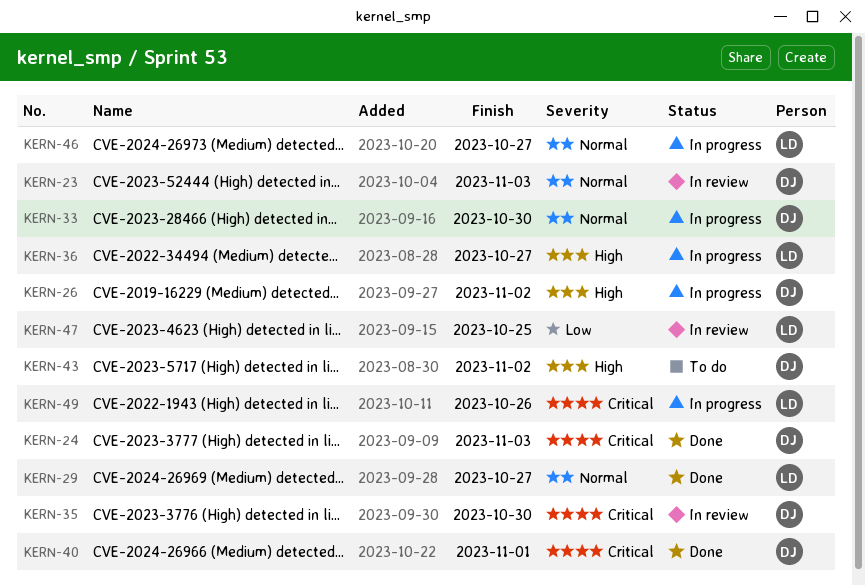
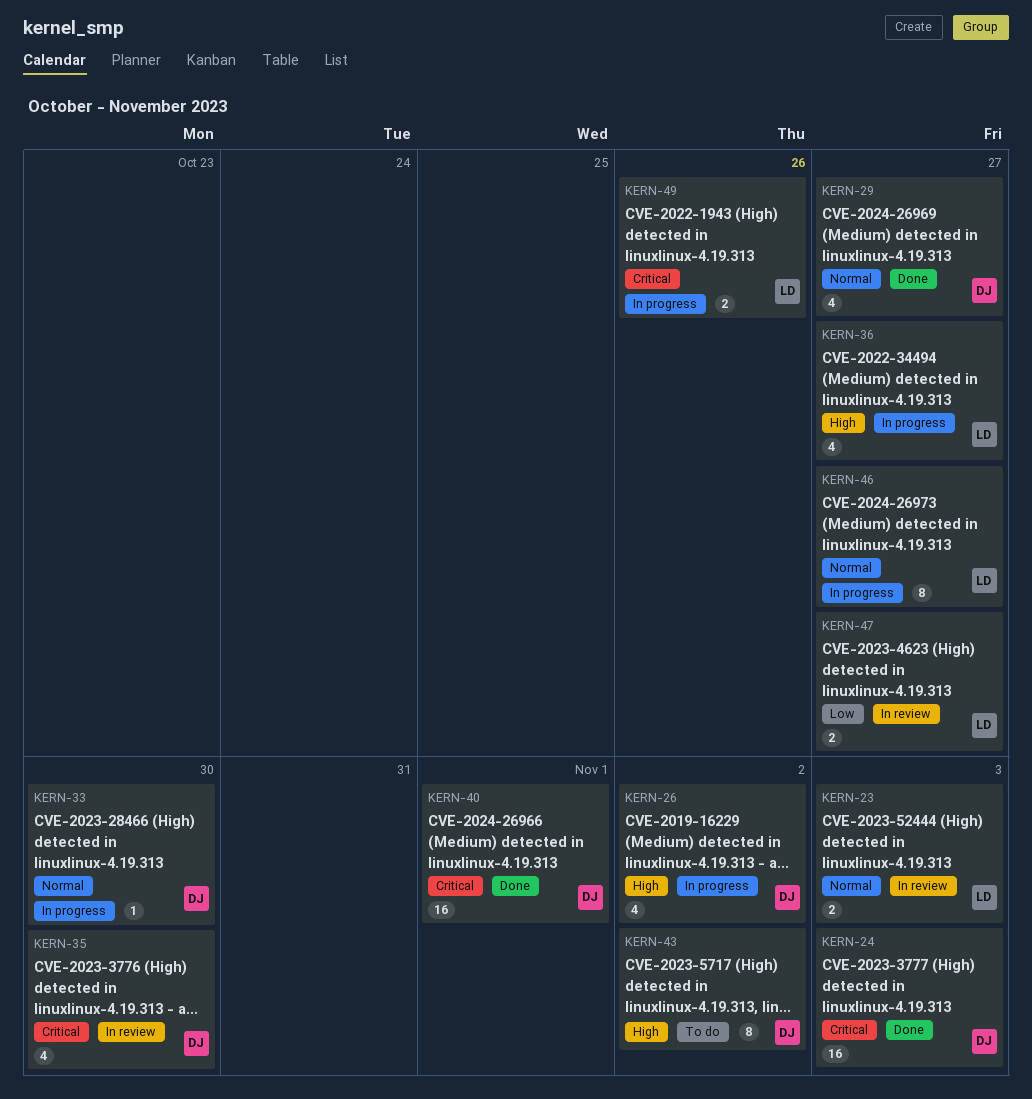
KERN-23, owner: DJ -> LD
KERN-29, owner: LD -> DJ
KERN-47, due: Oct 25 -> Oct 27

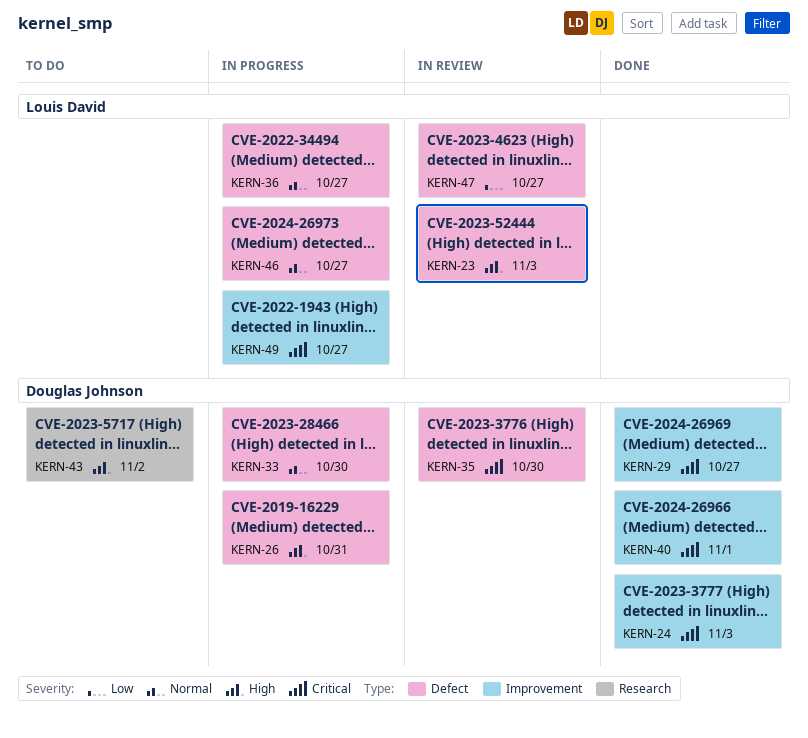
KERN-23, priority: Normal -> High
KERN-26, due: Nov 2 -> Oct 31
KERN-29, priority: Normal -> Critical
KERN-36, priority: High -> Normal
KERN-49, due: Oct 26 -> Oct 27

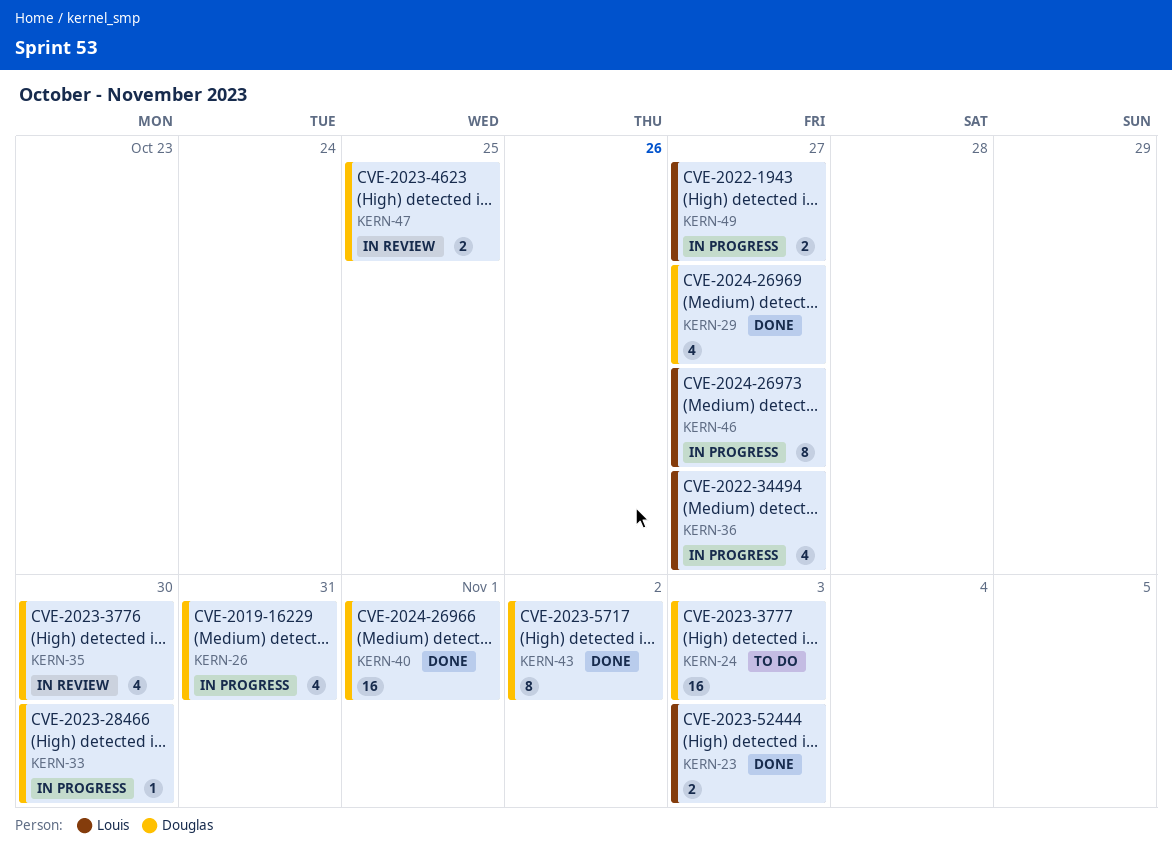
KERN-23, status: In review -> Done
KERN-24, status: Done -> To do
KERN-43, status: To do -> Done
KERN-47, owner: Louis David -> Douglas Johnson
KERN-47, due: Oct 27 -> Oct 25

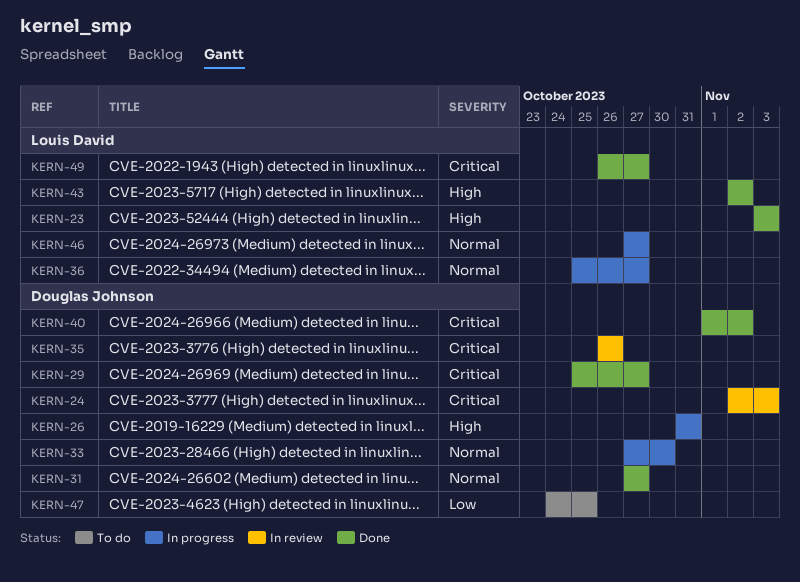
KERN-24, status: To do -> In review
KERN-31: none -> present
KERN-35, due: Oct 30 -> Oct 26
KERN-40, due: Nov 1 -> Nov 2
KERN-43, owner: Douglas Johnson -> Louis David
KERN-47, status: In review -> To do
KERN-49, status: In progress -> Done

